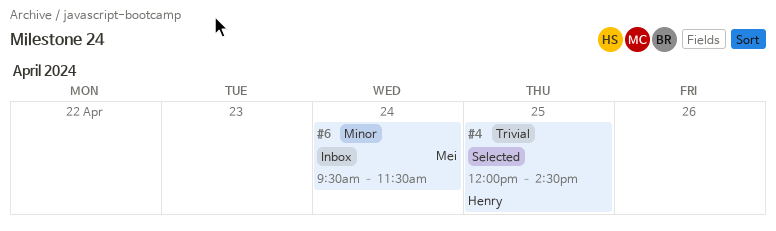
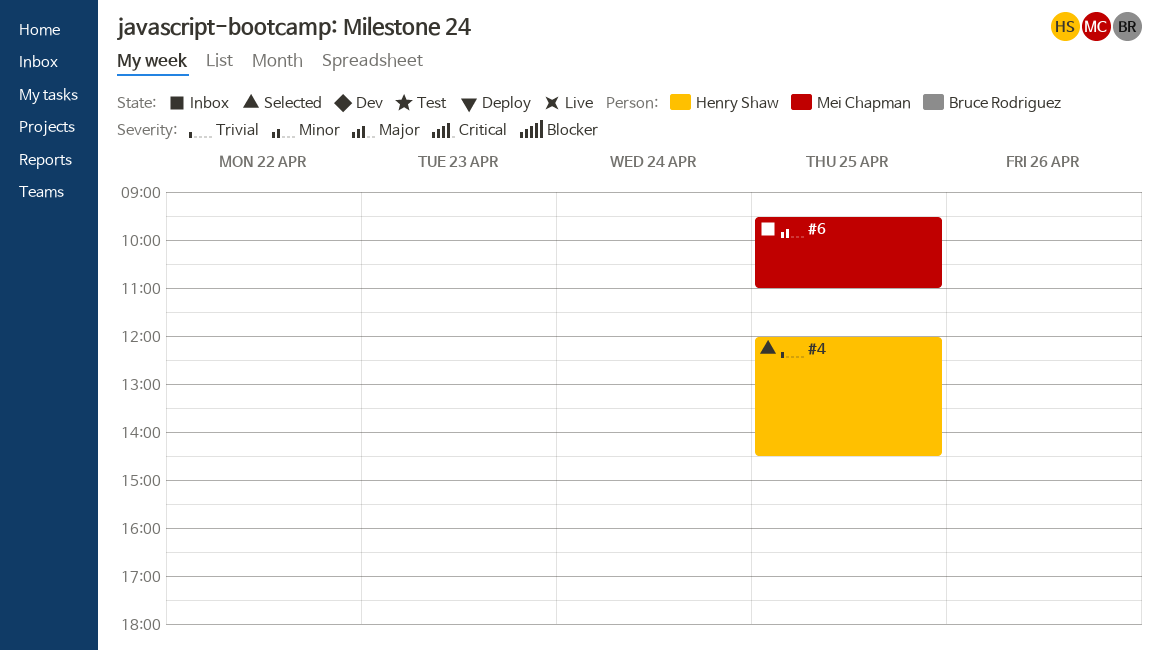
#6, day: Apr 24 -> Apr 25
#6, ends: 11:30 -> 11:00

